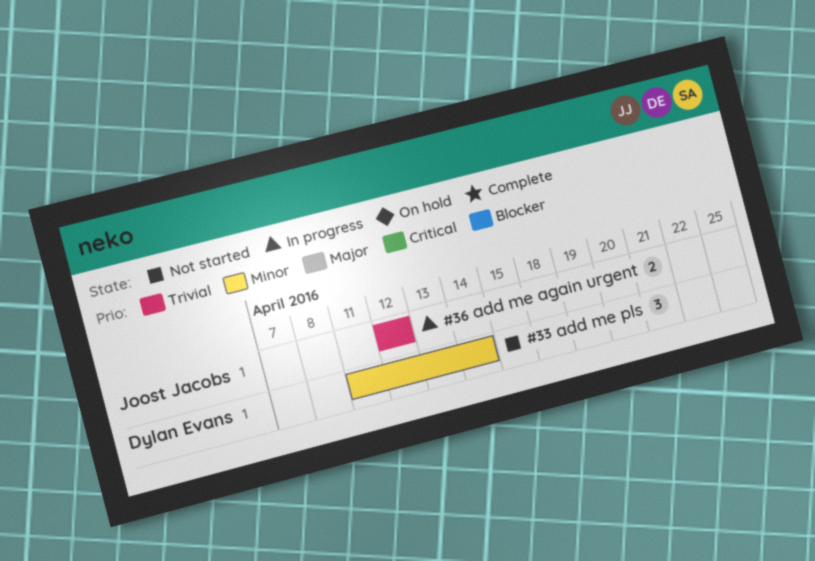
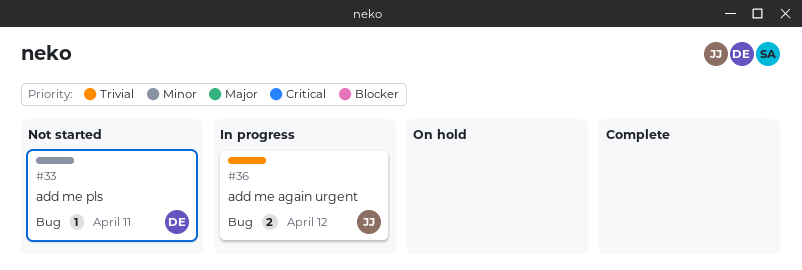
#33, estimate: 3 -> 1
#33, due: Apr 14 -> Apr 11

